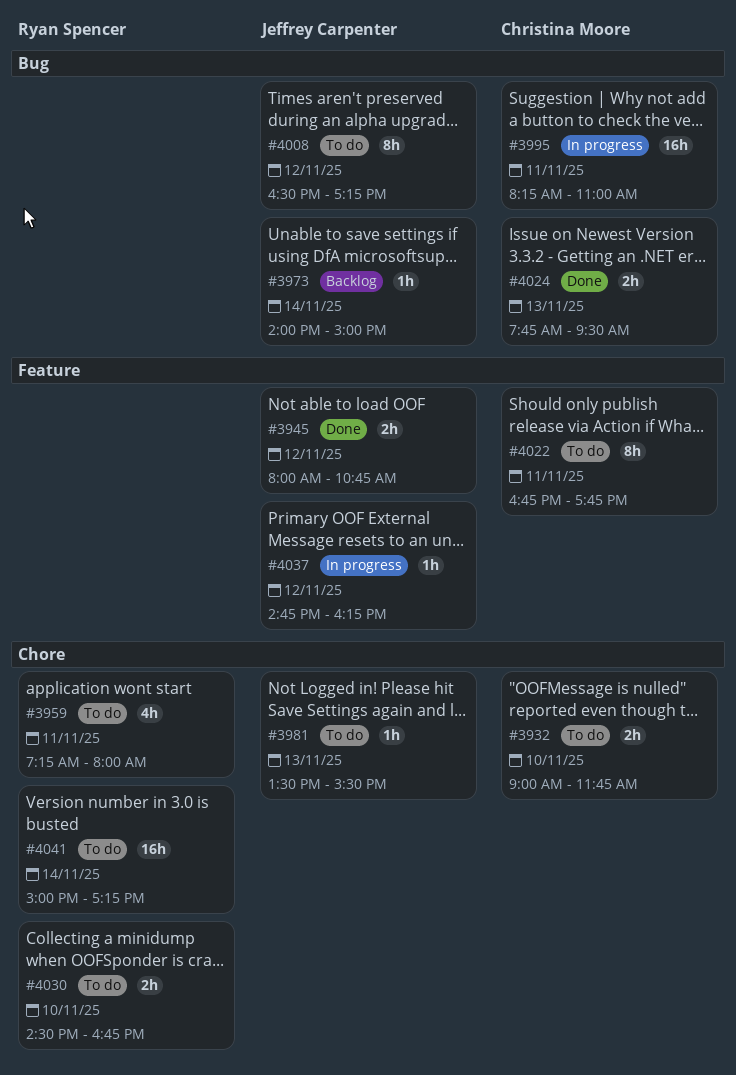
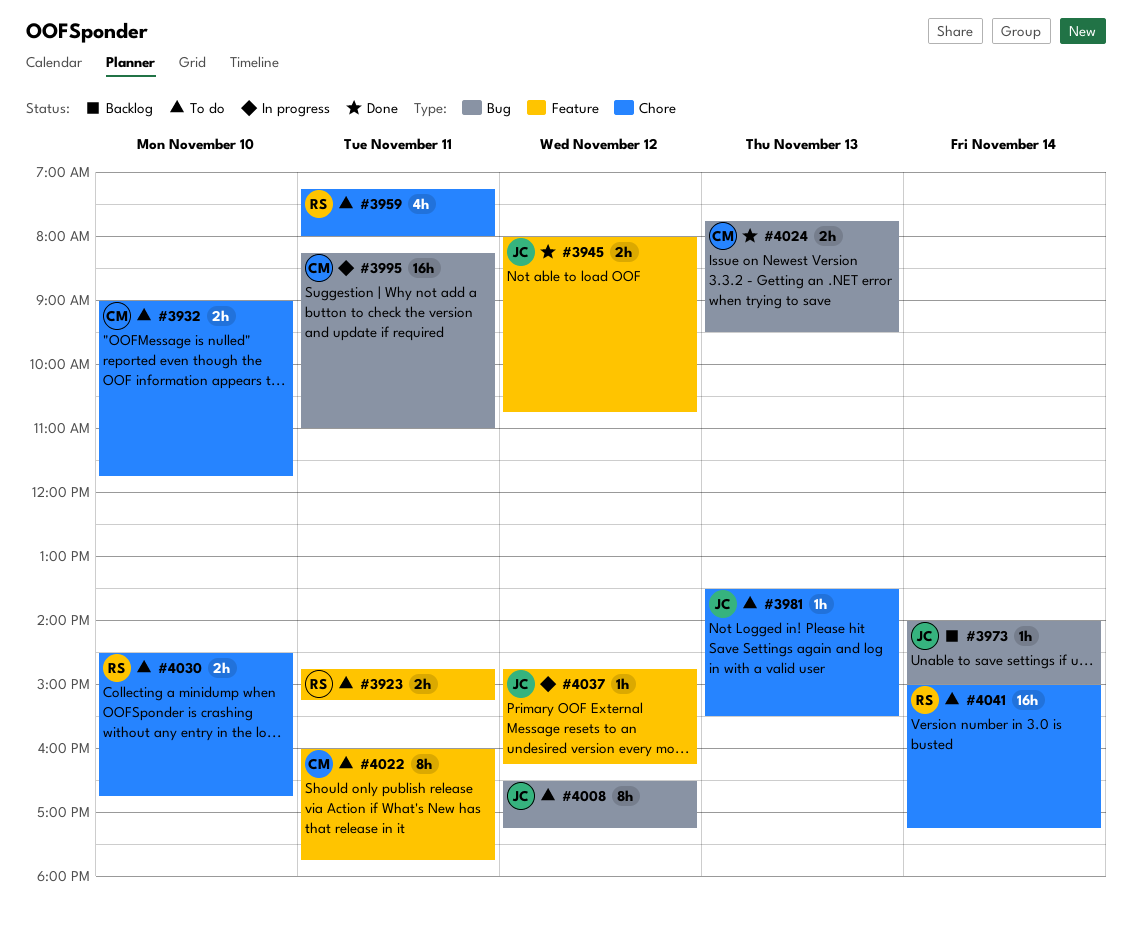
#3923: none -> present
#4022, begins: 16:45 -> 16:00

